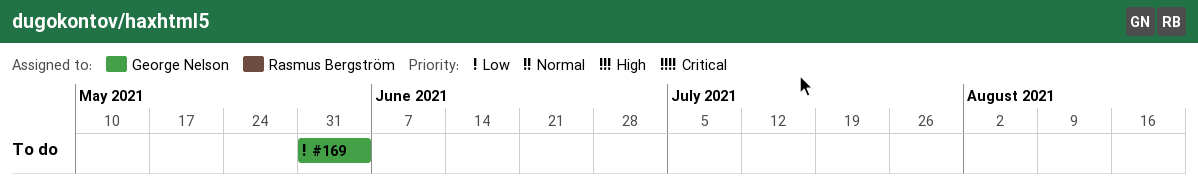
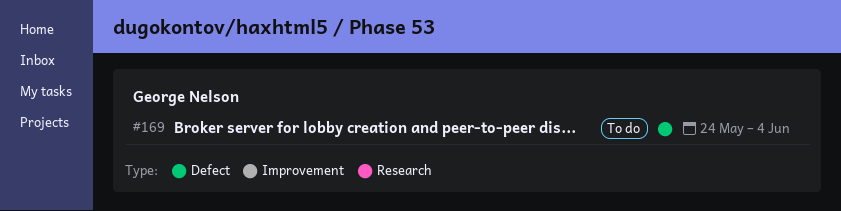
#169, start: May 31 -> May 24

